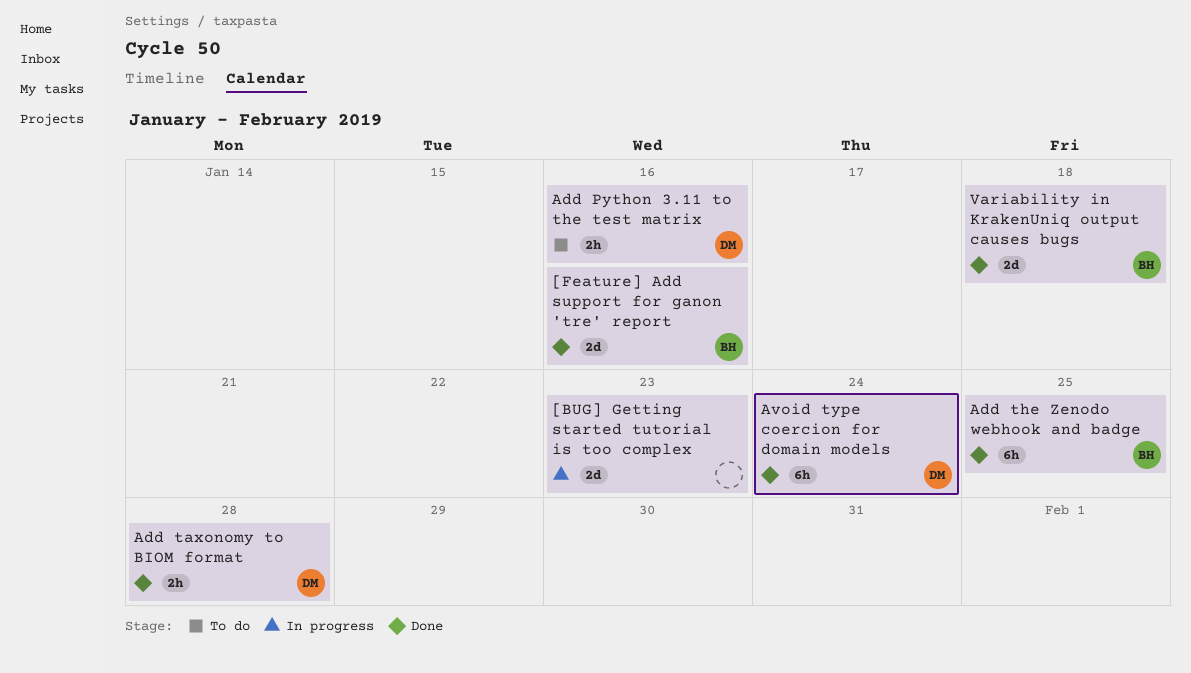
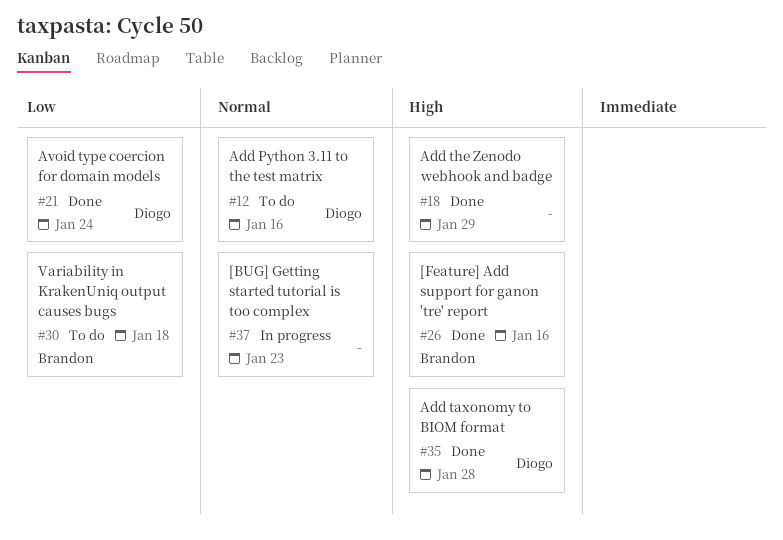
Add the Zenodo webhook and badge, owner: Brandon -> none
Add the Zenodo webhook and badge, due: Jan 25 -> Jan 29
Variability in KrakenUniq output causes bugs, status: Done -> To do

